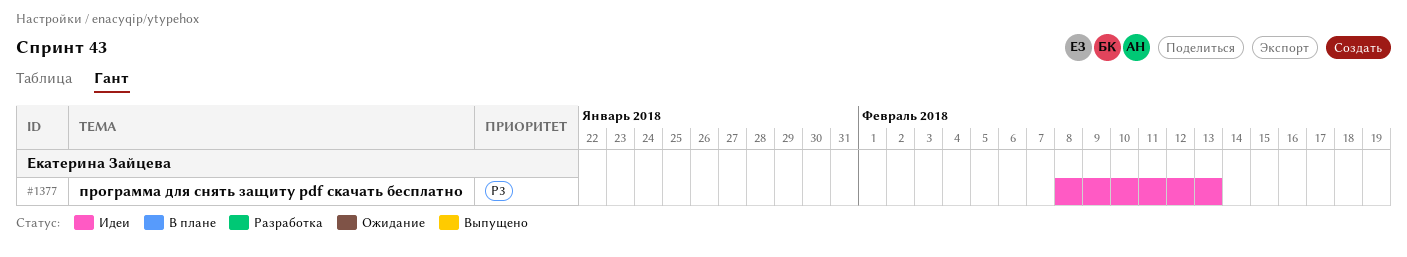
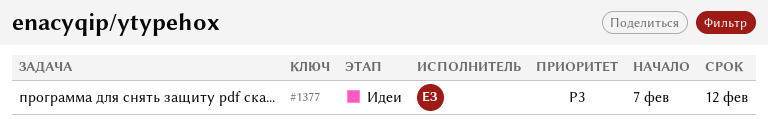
#1377, start: Feb 8 -> Feb 7
#1377, due: Feb 13 -> Feb 12

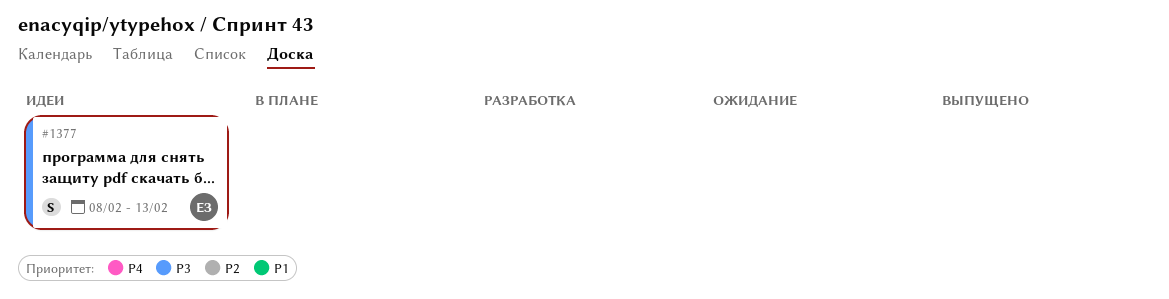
#1377, start: Feb 7 -> Feb 8
#1377, due: Feb 12 -> Feb 13

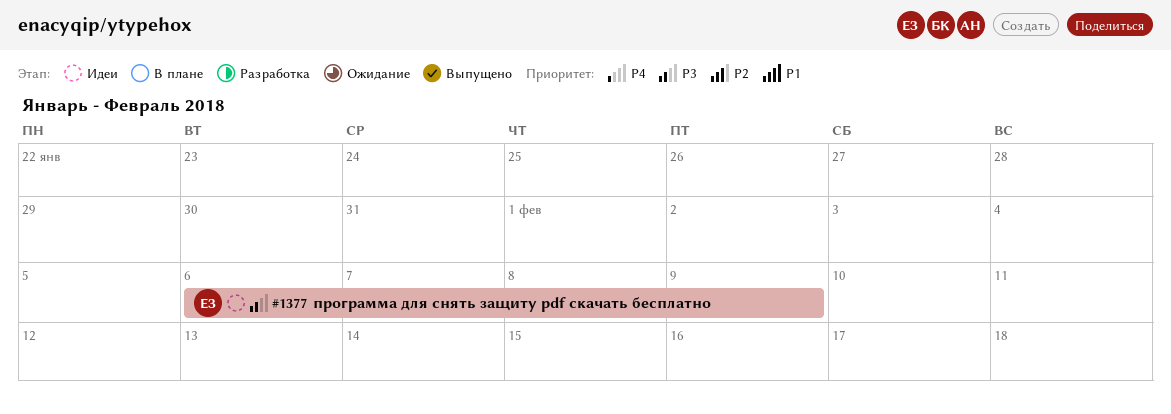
#1377, start: Feb 8 -> Feb 6
#1377, due: Feb 13 -> Feb 9

